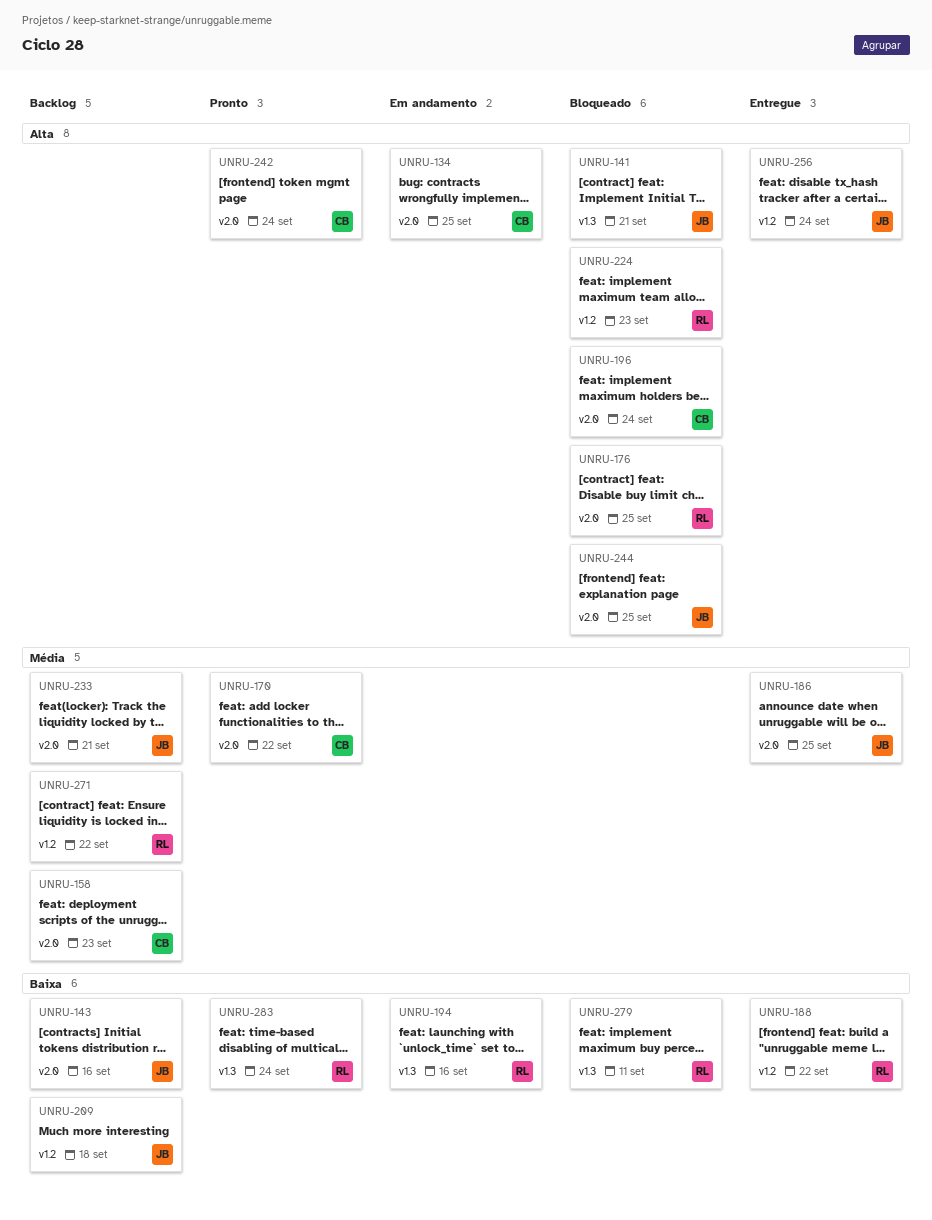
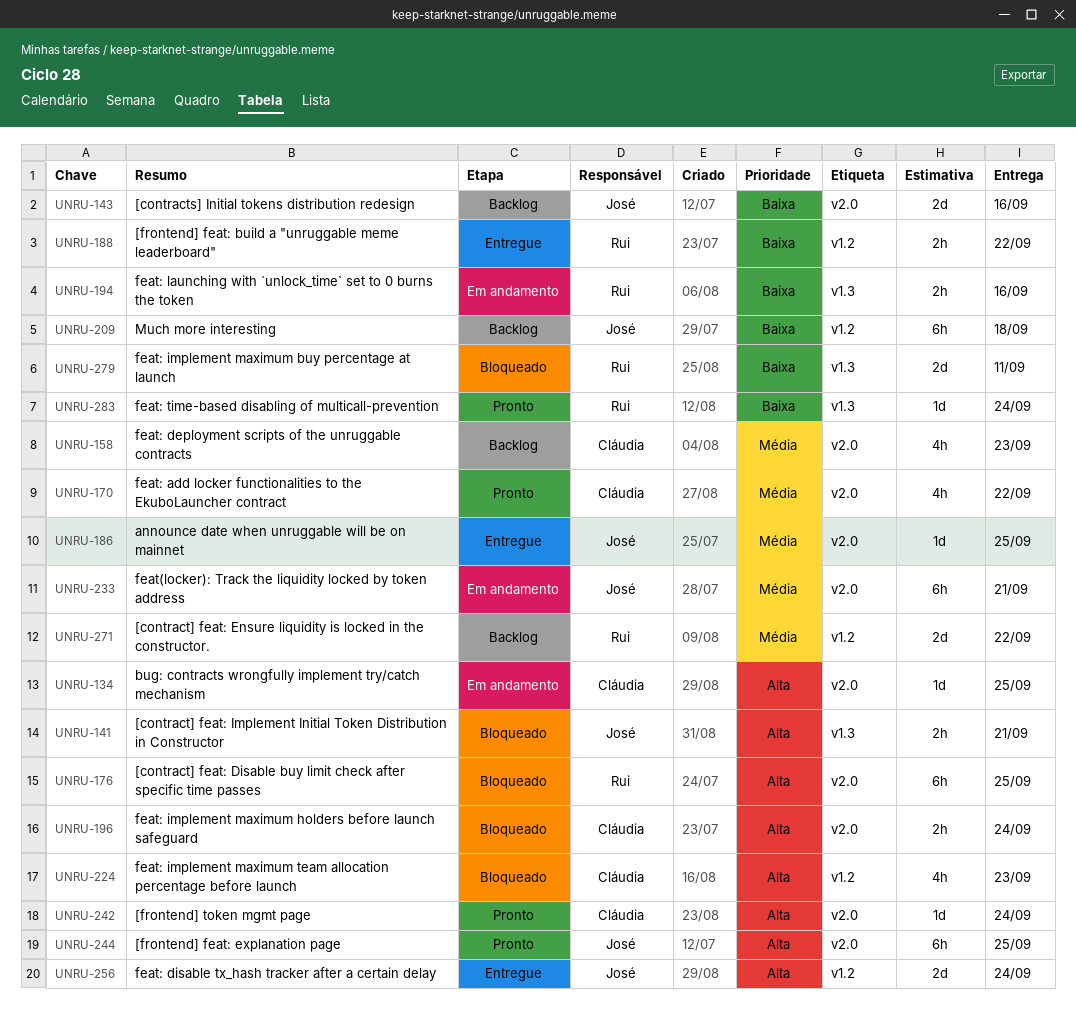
UNRU-224, owner: Rui -> Cláudia
UNRU-233, status: Backlog -> Em andamento
UNRU-244, status: Bloqueado -> Pronto

